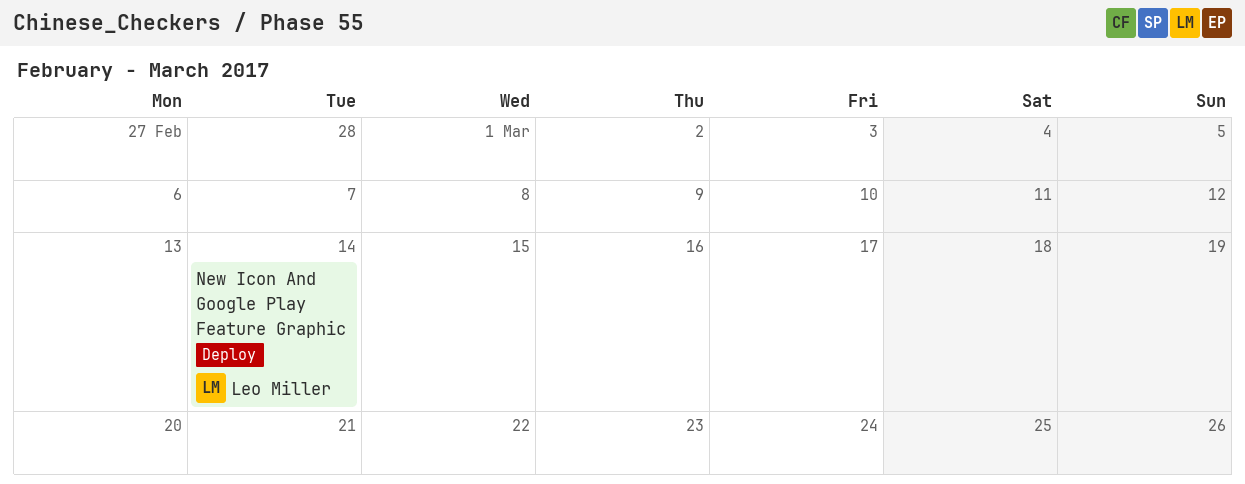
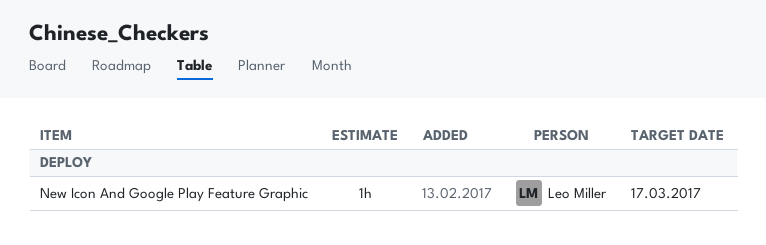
New Icon And Google Play Feature Graphic, due: Mar 14 -> Mar 17

